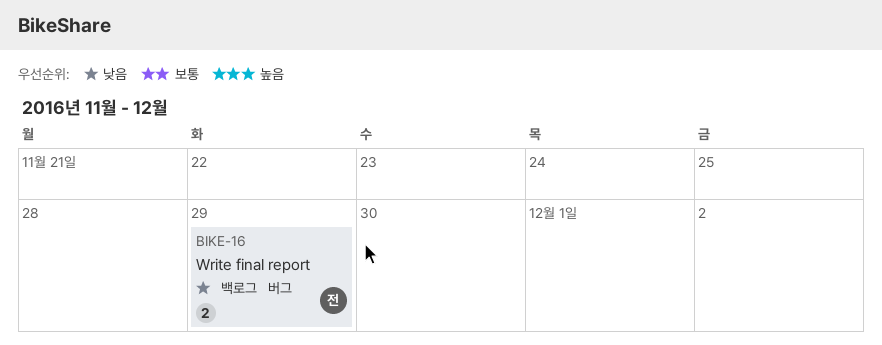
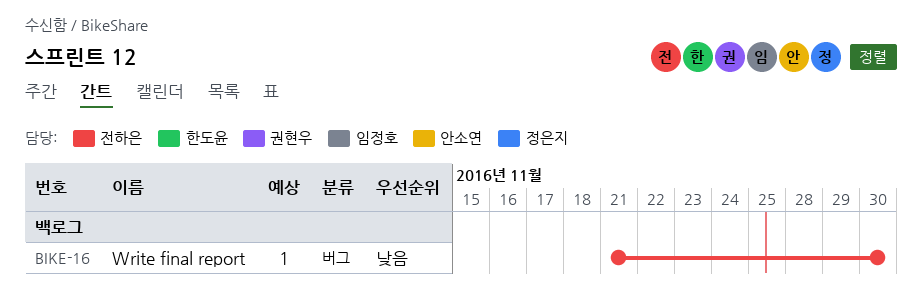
BIKE-16, estimate: 2 -> 1
BIKE-16, due: Nov 29 -> Nov 30

